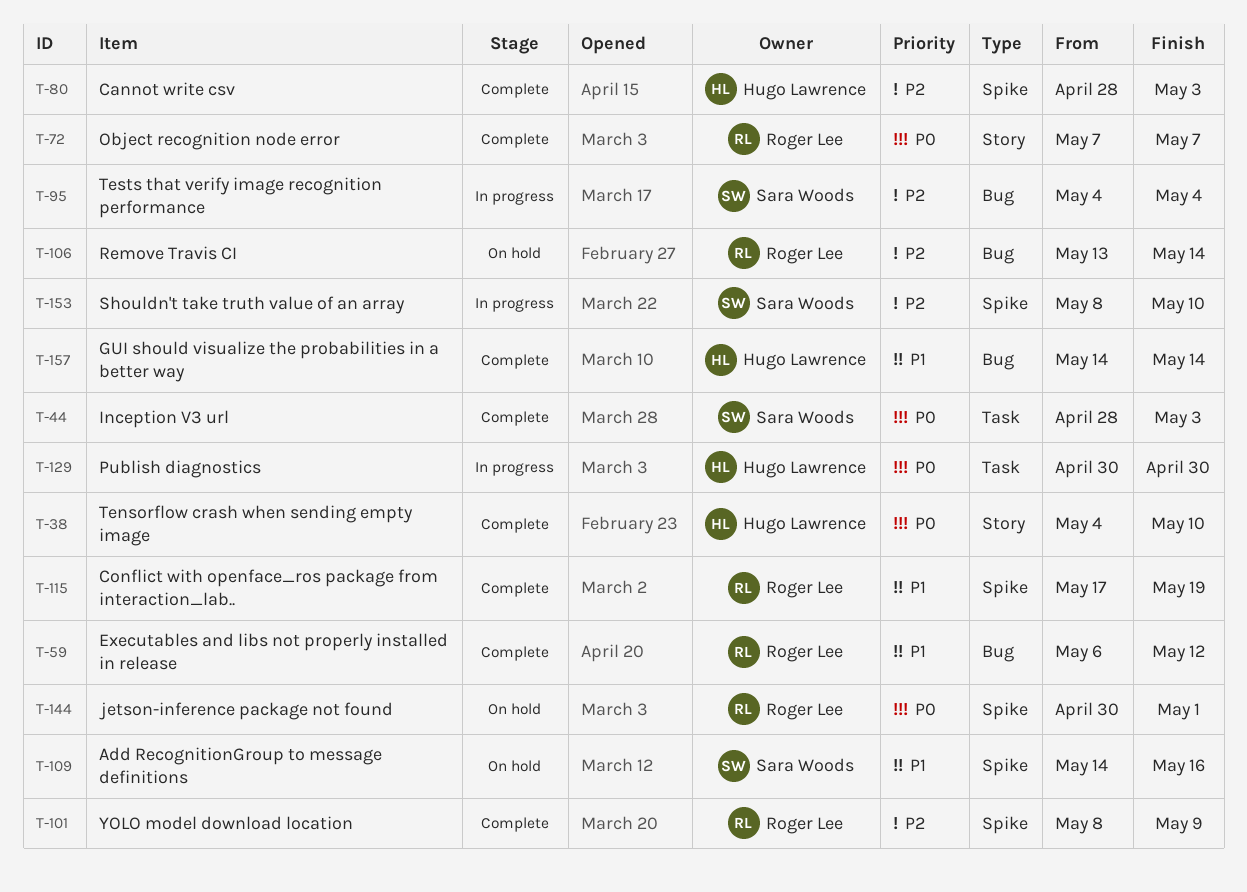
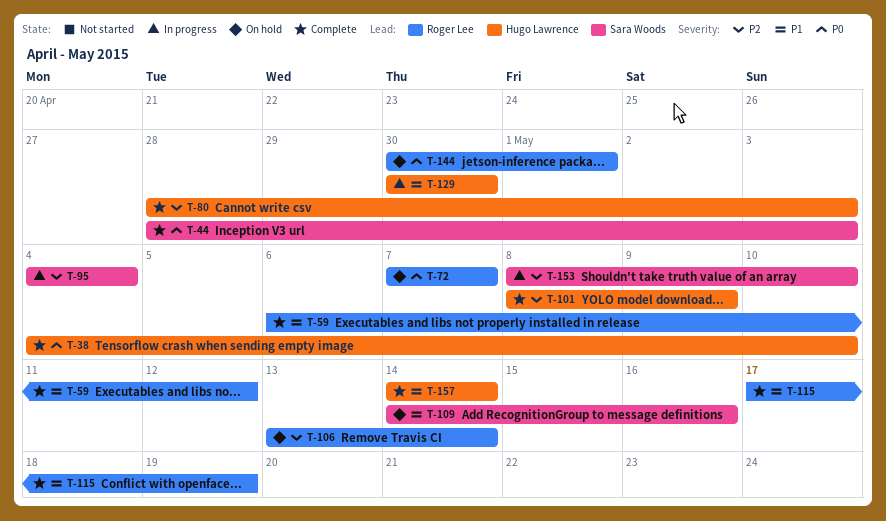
T-72, status: Complete -> On hold
T-101, owner: Roger Lee -> Hugo Lawrence
T-129, priority: P0 -> P1

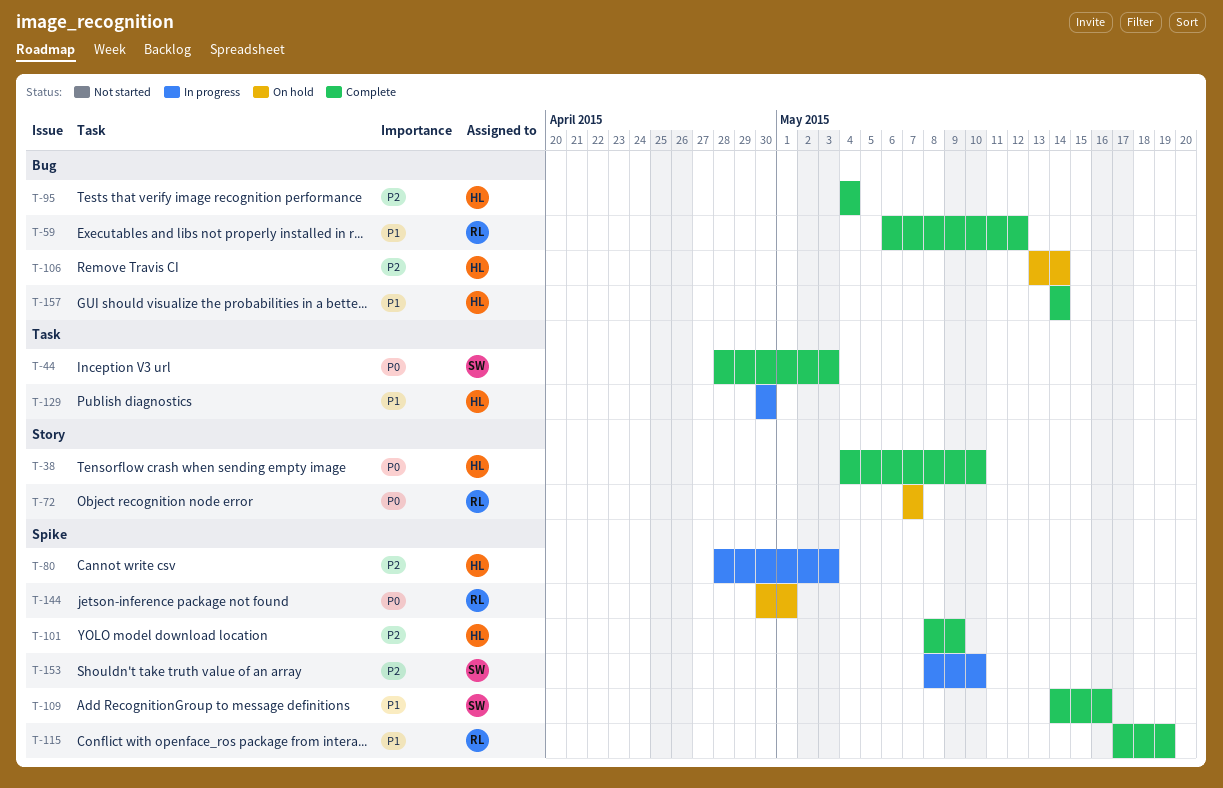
T-80, status: Complete -> In progress
T-95, status: In progress -> Complete
T-95, owner: Sara Woods -> Hugo Lawrence
T-106, owner: Roger Lee -> Hugo Lawrence
T-109, status: On hold -> Complete

